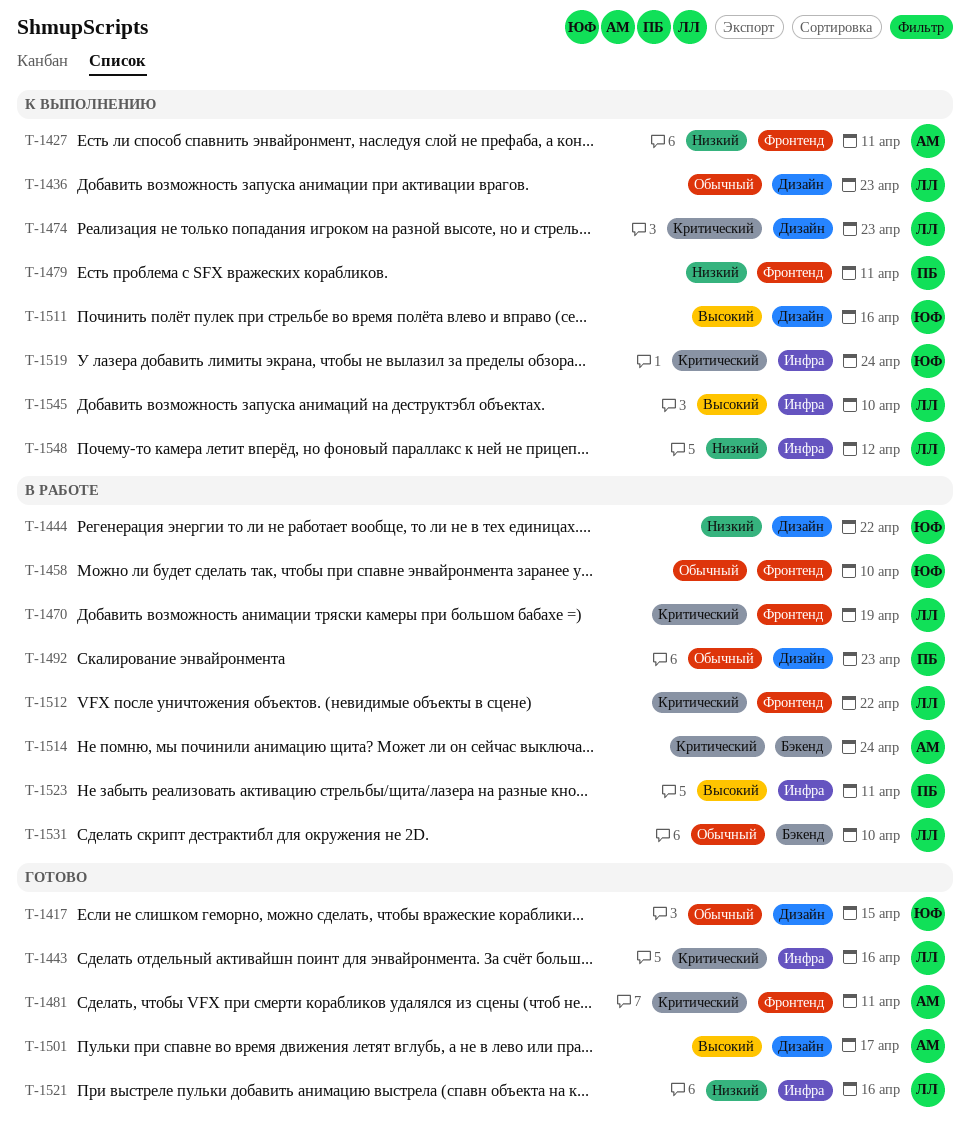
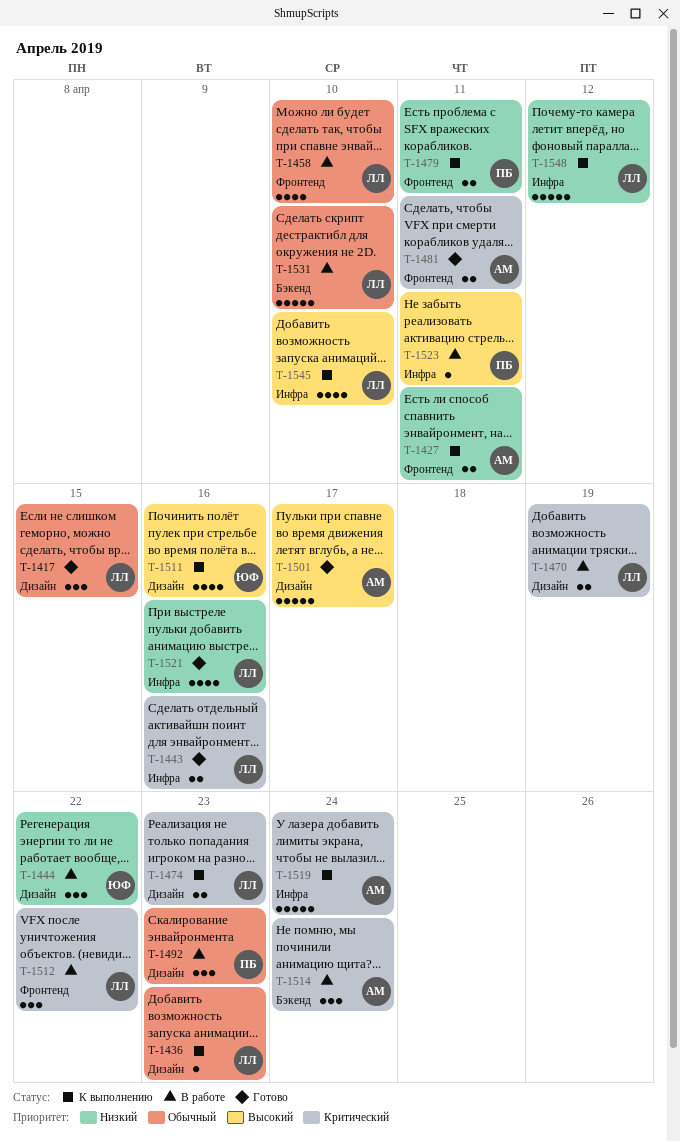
T-1417, owner: ЮФ -> ЛЛ
T-1458, owner: ЮФ -> ЛЛ
T-1470, label: Фронтенд -> Дизайн
T-1519, owner: ЮФ -> АМ

